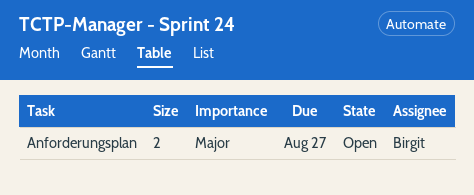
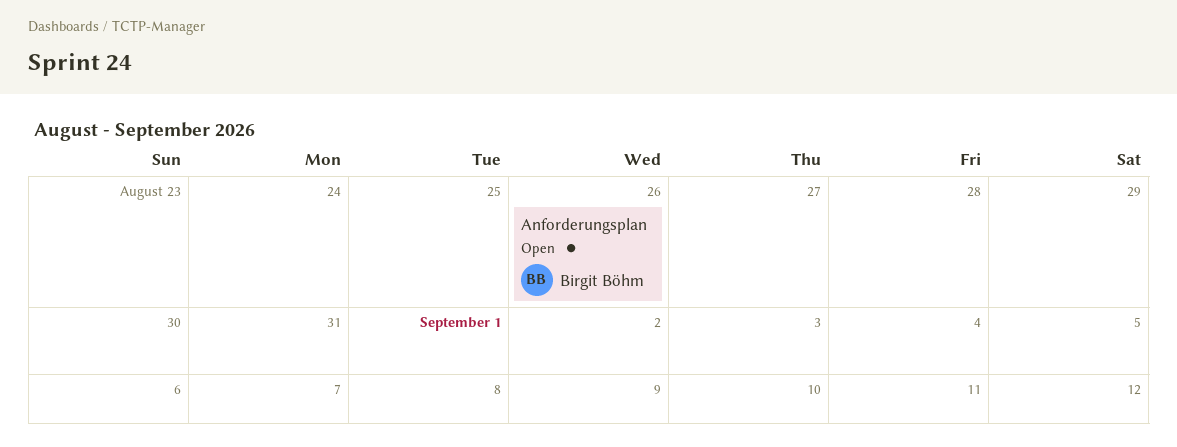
Anforderungsplan, estimate: 2 -> 1
Anforderungsplan, due: Aug 27 -> Aug 26

